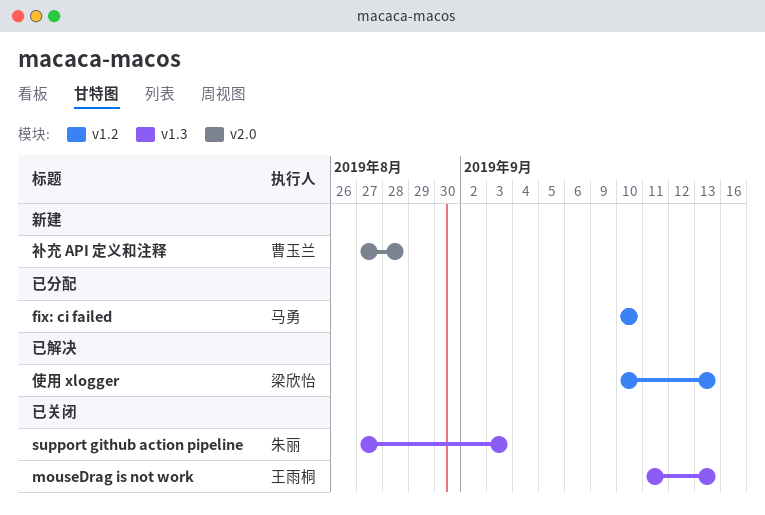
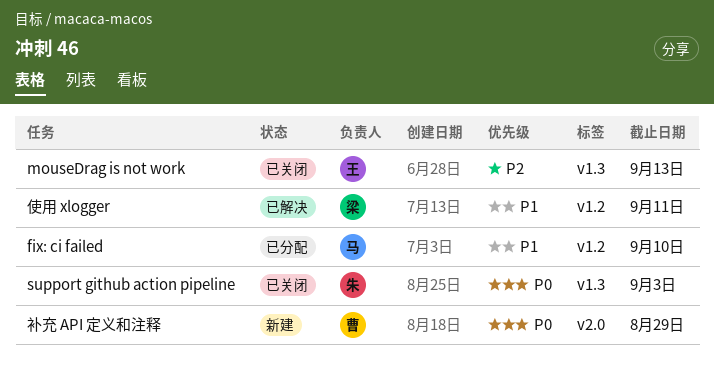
使用 xlogger, due: Sep 13 -> Sep 11
补充 API 定义和注释, due: Aug 28 -> Aug 29

